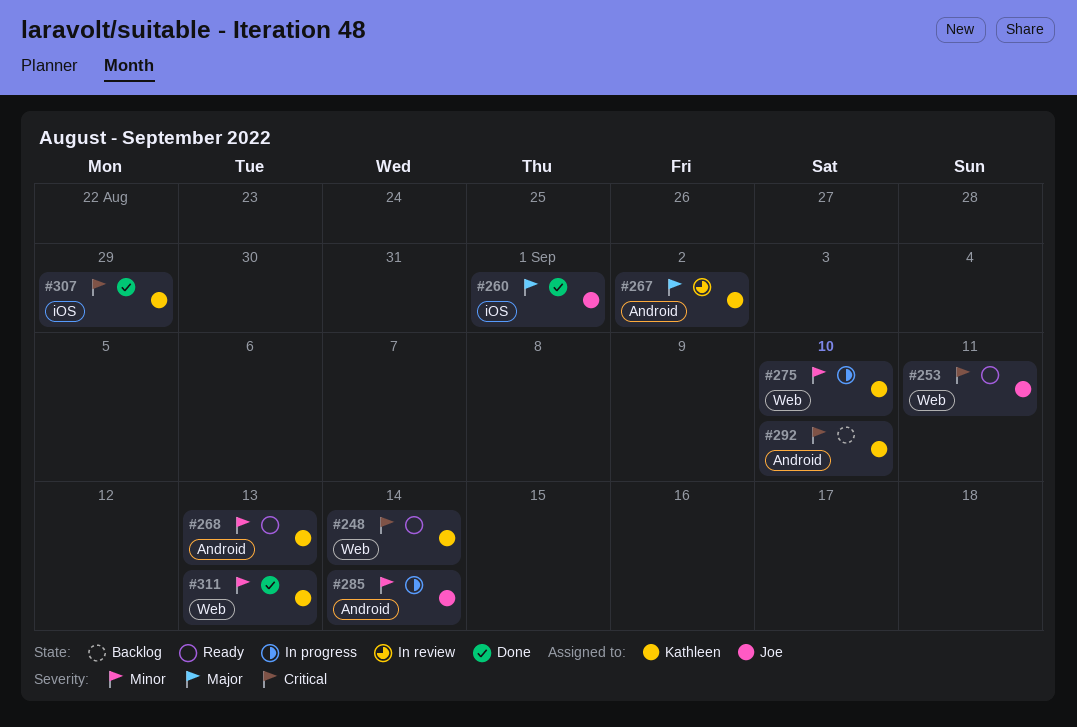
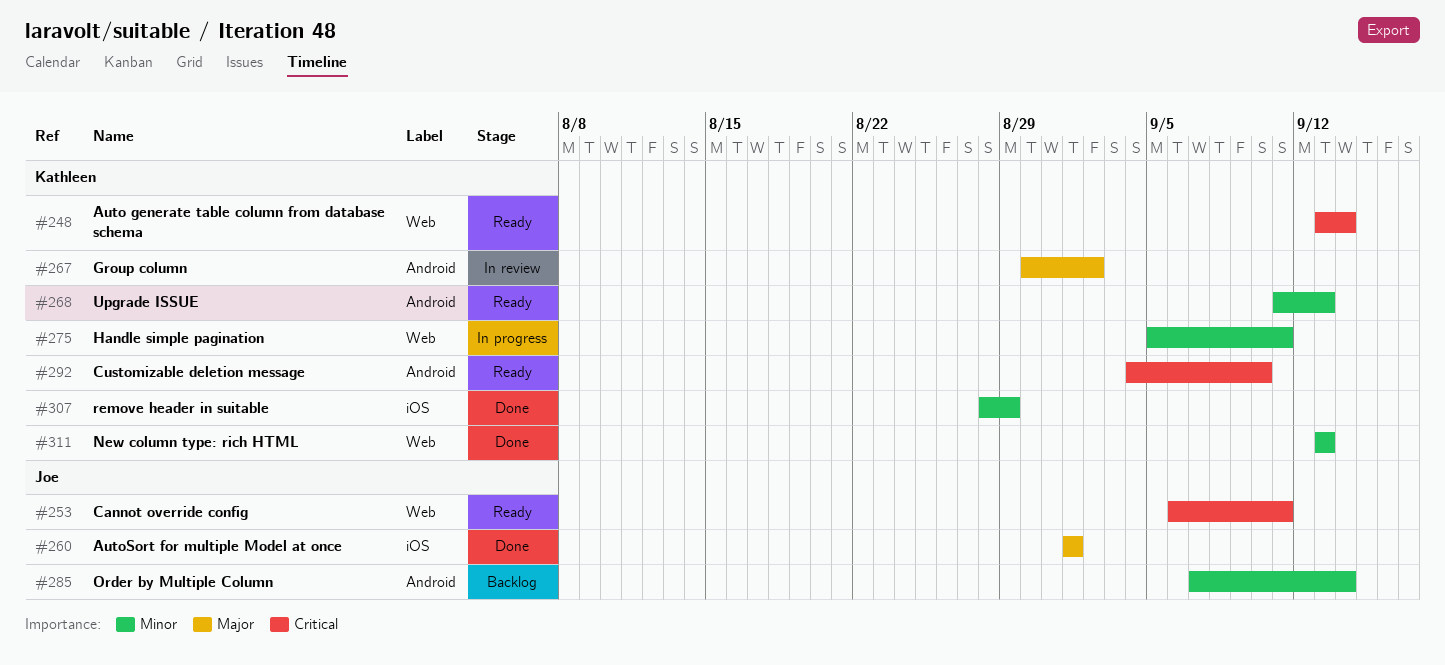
#275, due: Sep 10 -> Sep 11
#285, status: In progress -> Backlog
#292, status: Backlog -> Ready
#307, priority: Critical -> Minor

